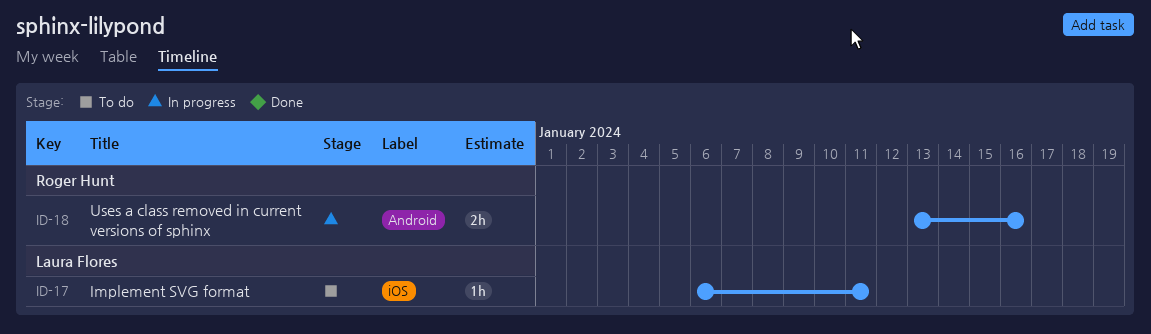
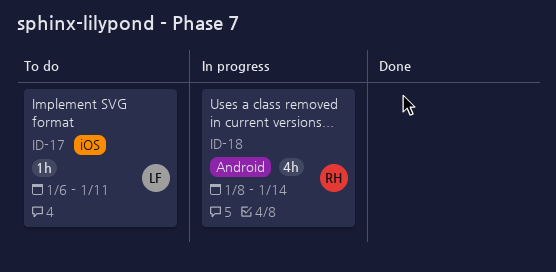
ID-18, estimate: 2h -> 4h
ID-18, start: Jan 13 -> Jan 8
ID-18, due: Jan 16 -> Jan 14

